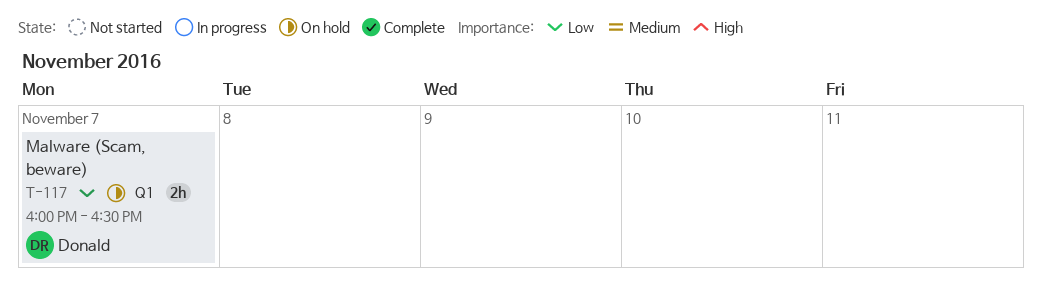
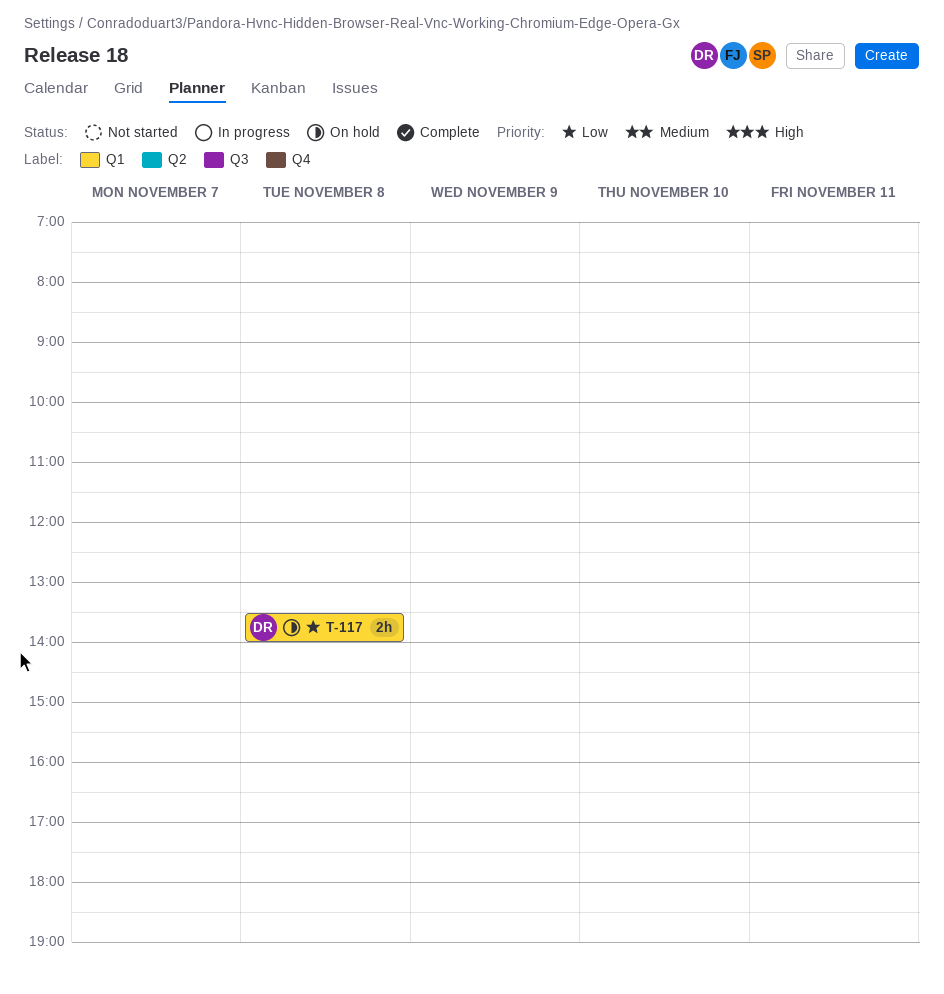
T-117, day: Nov 7 -> Nov 8
T-117, begins: 16:00 -> 13:30
T-117, ends: 16:30 -> 14:00

